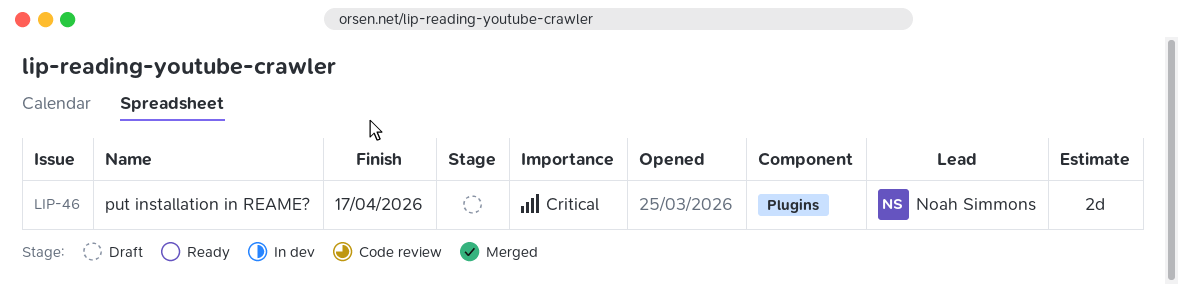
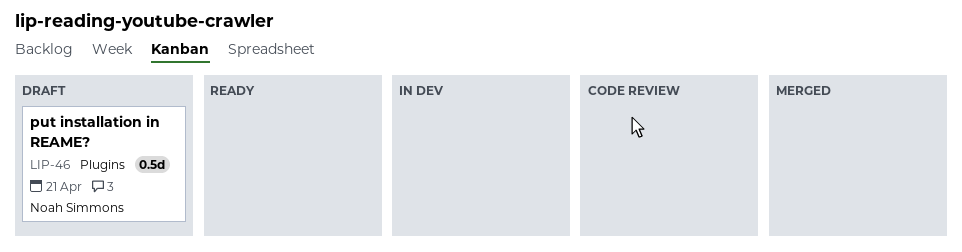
LIP-46, estimate: 2d -> 0.5d
LIP-46, due: Apr 17 -> Apr 21

